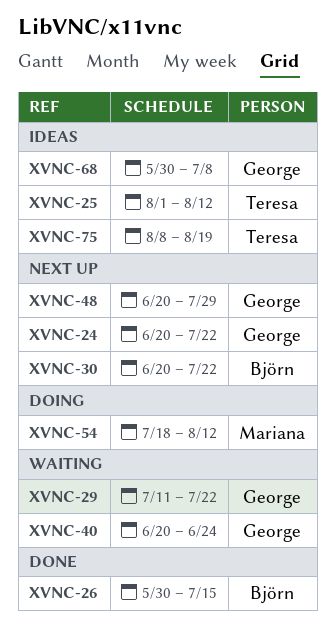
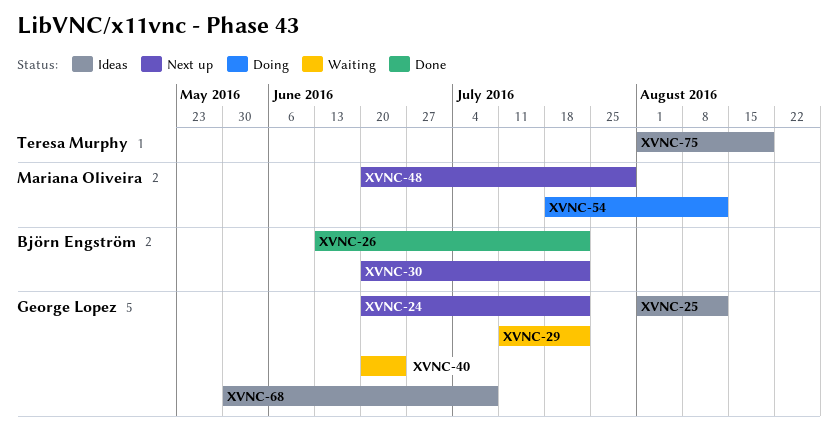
XVNC-25, owner: Teresa Murphy -> George Lopez
XVNC-26, start: May 30 -> Jun 13
XVNC-26, due: Jul 15 -> Jul 22
XVNC-48, owner: George Lopez -> Mariana Oliveira
XVNC-75, start: Aug 8 -> Aug 1

